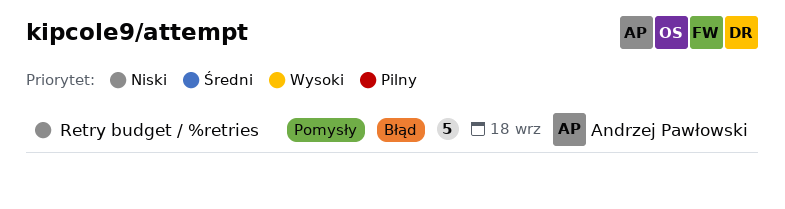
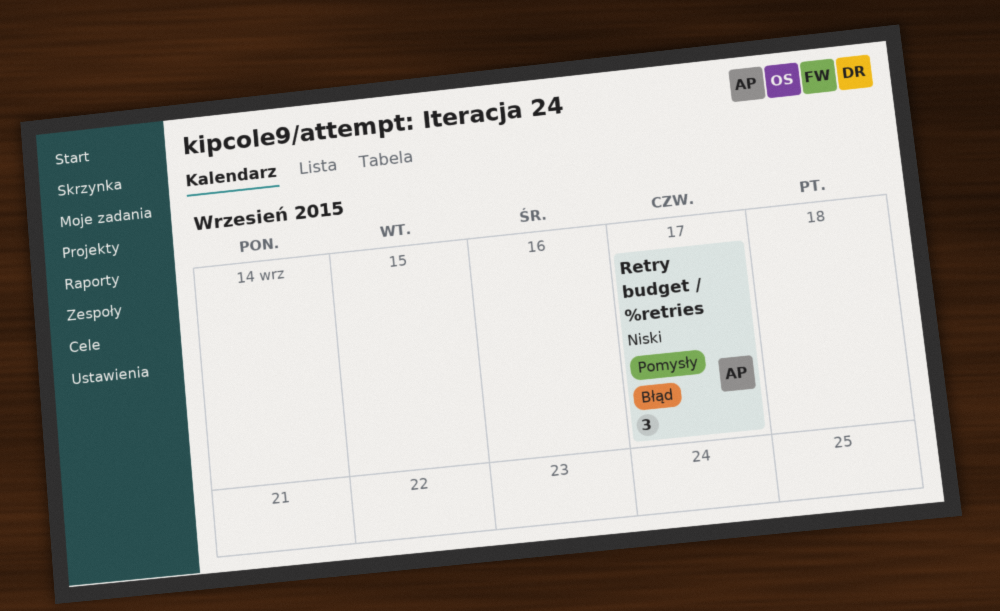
Retry budget / %retries, estimate: 5 -> 3
Retry budget / %retries, due: Sep 18 -> Sep 17

